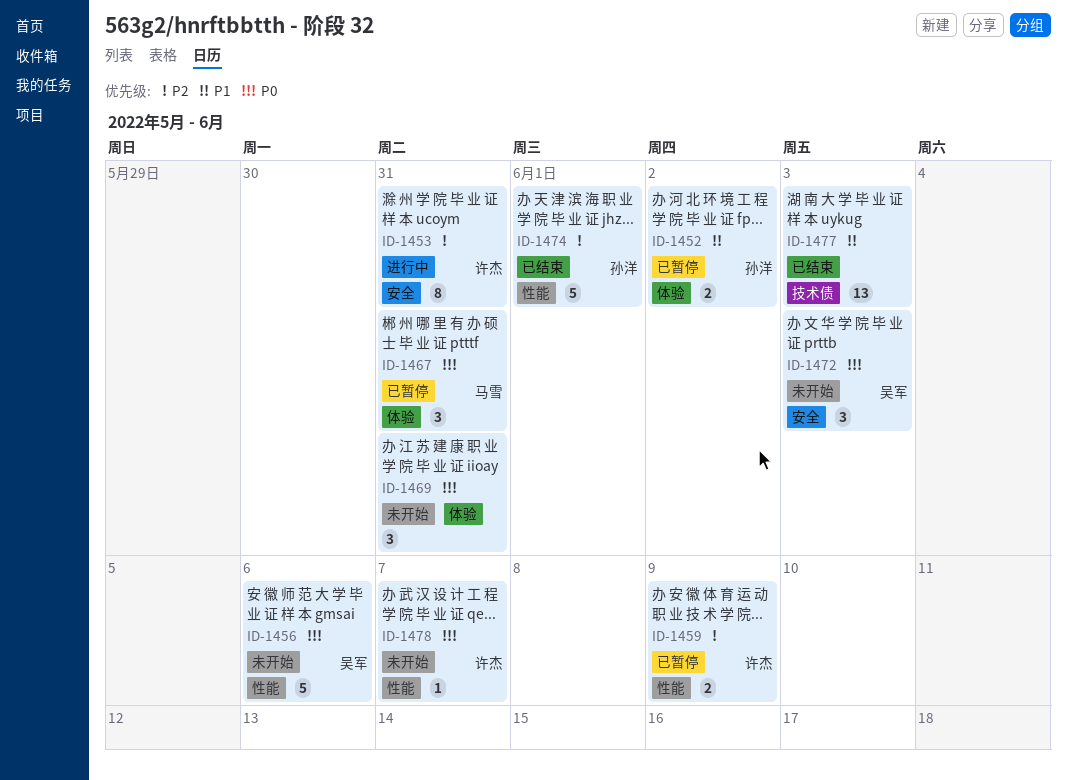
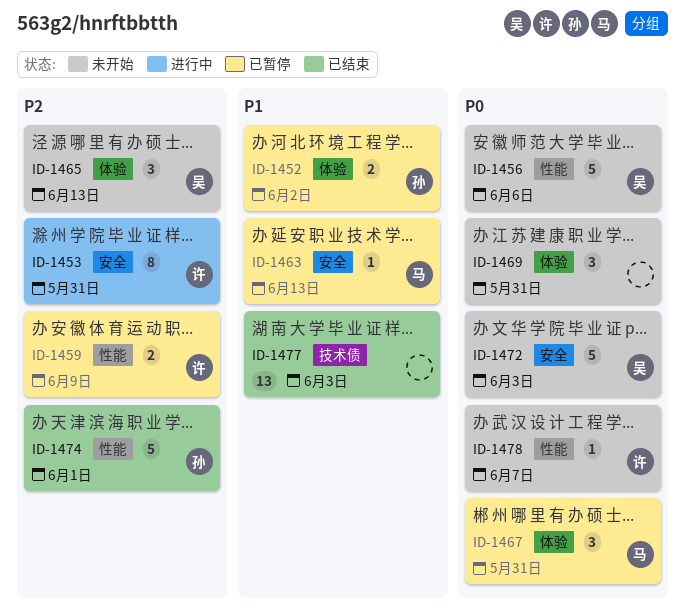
ID-1463: none -> present
ID-1465: none -> present
ID-1472, estimate: 3 -> 5

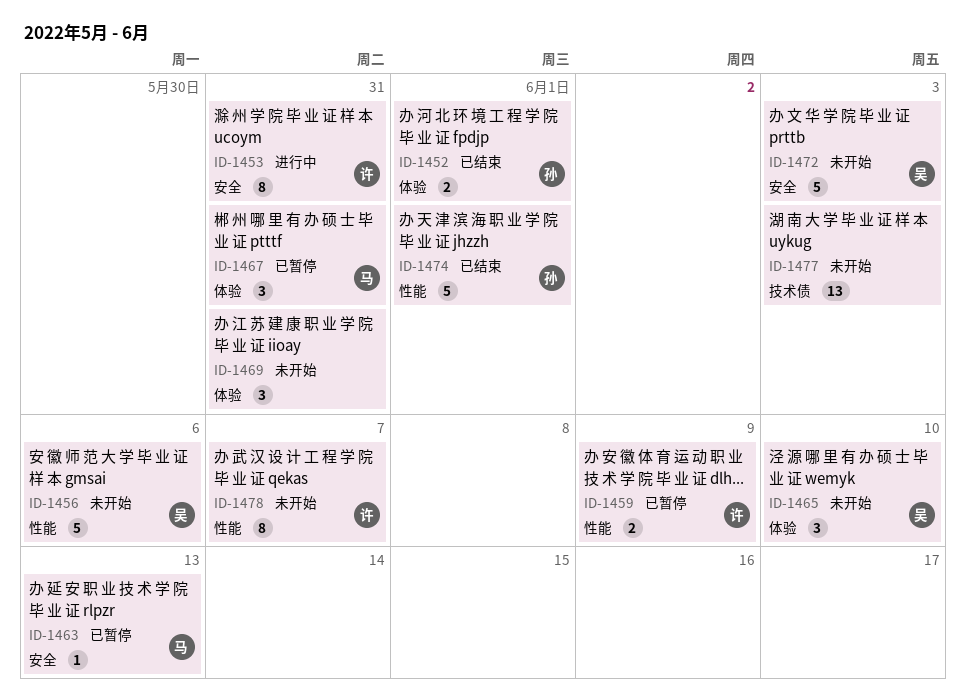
ID-1452, status: 已暂停 -> 已结束
ID-1452, due: Jun 2 -> Jun 1
ID-1465, due: Jun 13 -> Jun 10
ID-1477, status: 已结束 -> 未开始
ID-1478, estimate: 1 -> 8

